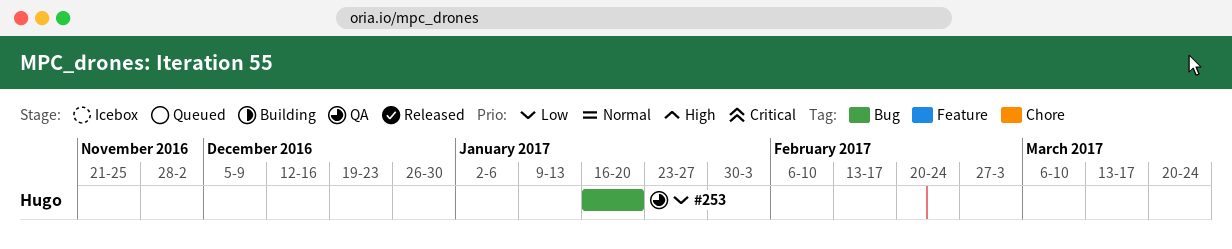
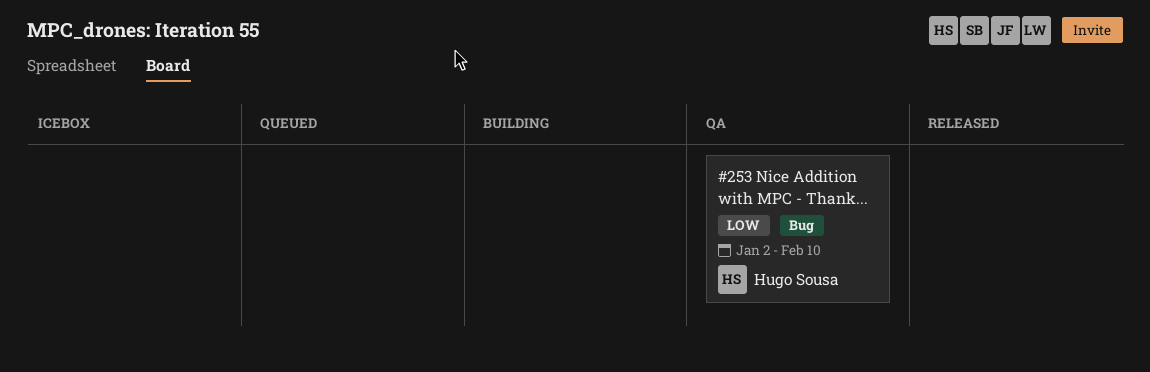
#253, start: Jan 16 -> Jan 2
#253, due: Jan 20 -> Feb 10

